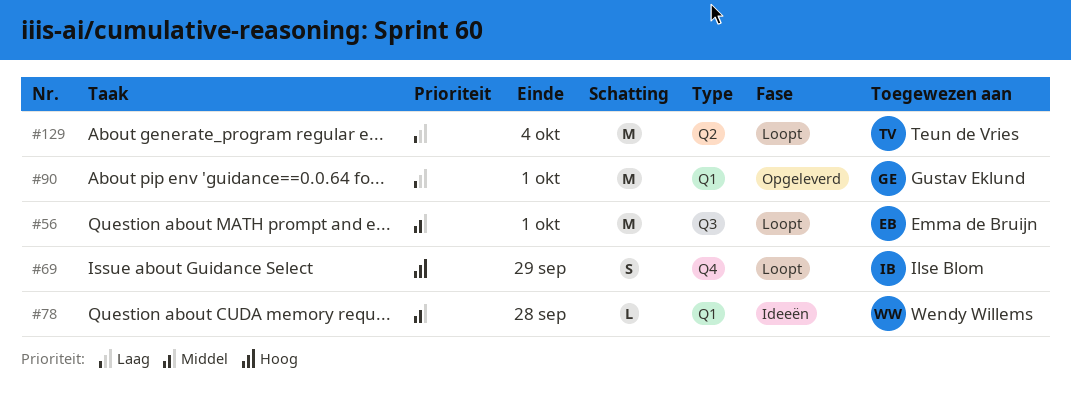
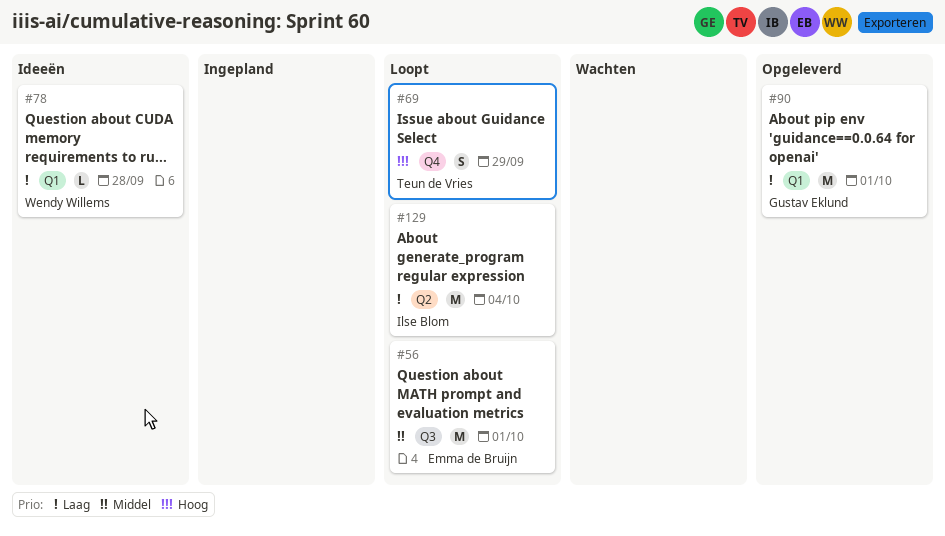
#69, owner: Ilse Blom -> Teun de Vries
#78, priority: Middel -> Laag
#129, owner: Teun de Vries -> Ilse Blom

